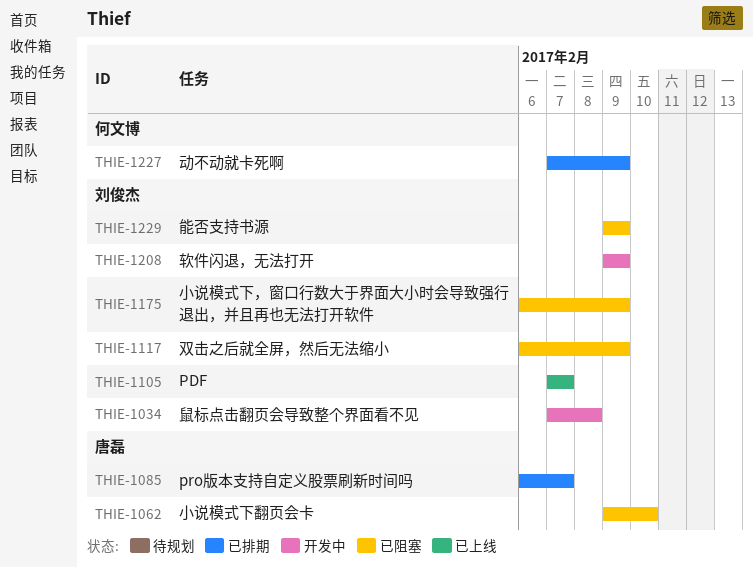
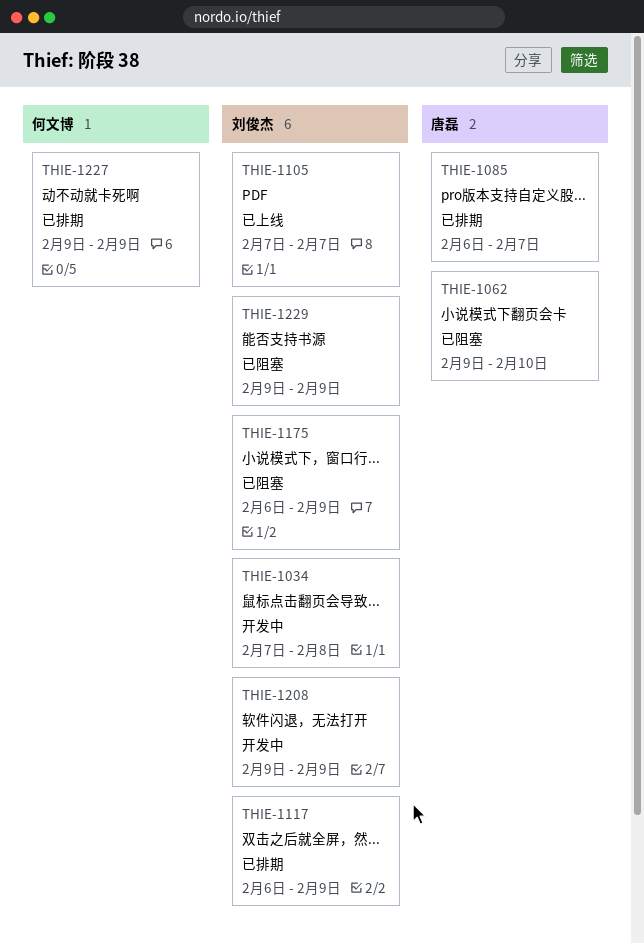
THIE-1117, status: 已阻塞 -> 已排期
THIE-1227, start: Feb 7 -> Feb 9

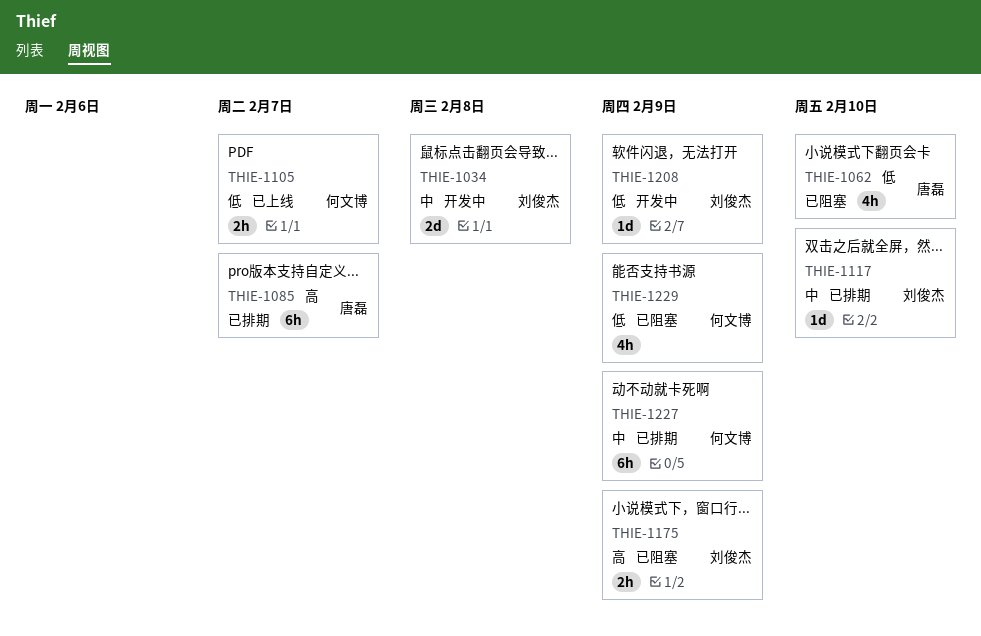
THIE-1105, owner: 刘俊杰 -> 何文博
THIE-1117, due: Feb 9 -> Feb 10
THIE-1229, owner: 刘俊杰 -> 何文博

